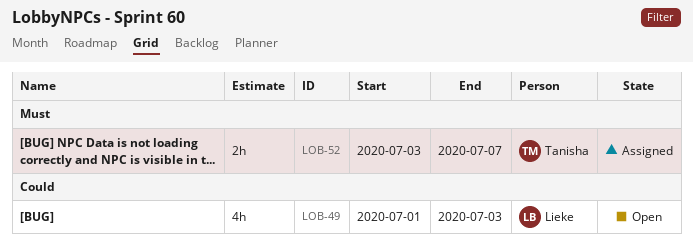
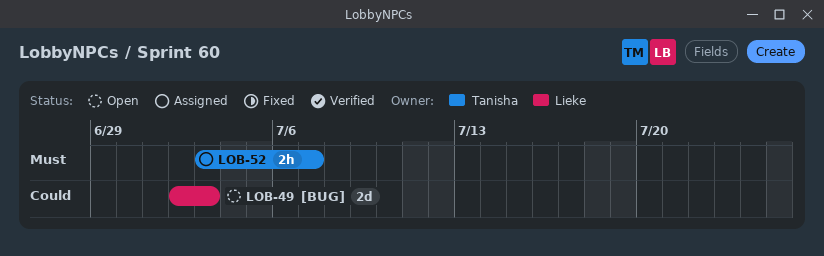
LOB-49, estimate: 4h -> 2d
LOB-49, start: Jul 1 -> Jul 2

